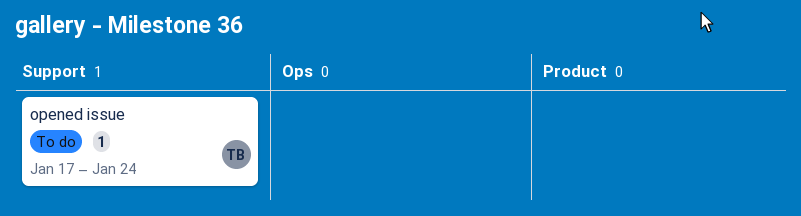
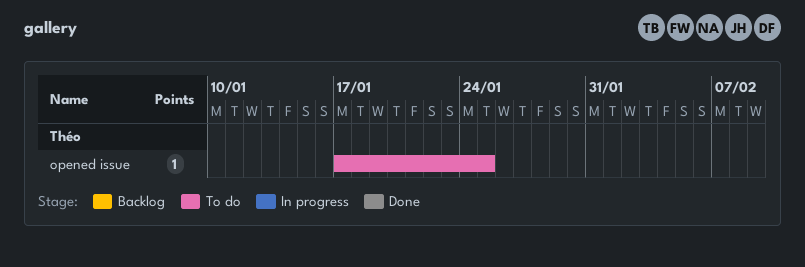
opened issue, due: Jan 24 -> Jan 25

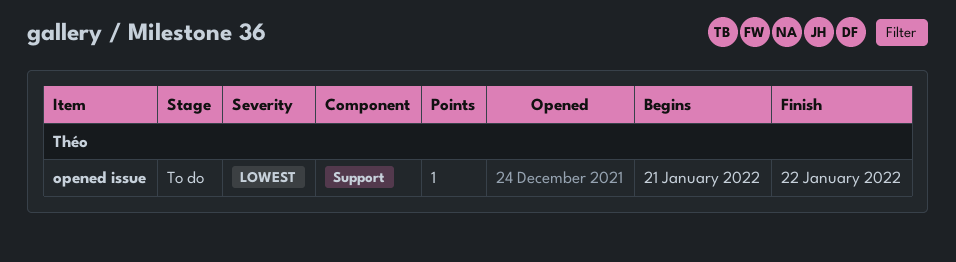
opened issue, start: Jan 17 -> Jan 21
opened issue, due: Jan 25 -> Jan 22

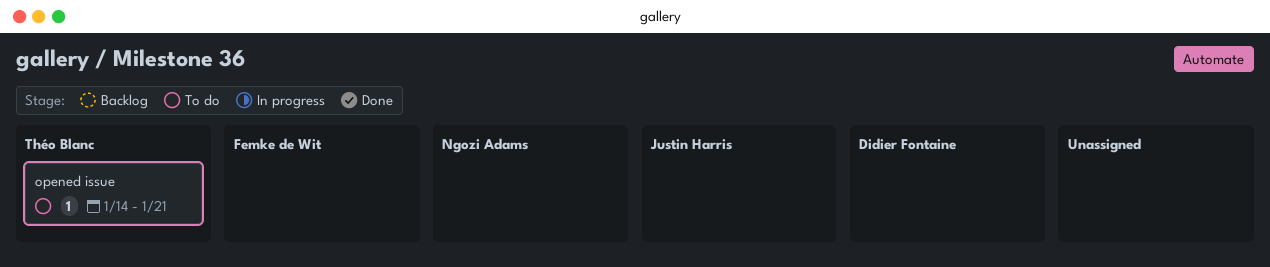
opened issue, start: Jan 21 -> Jan 14
opened issue, due: Jan 22 -> Jan 21

